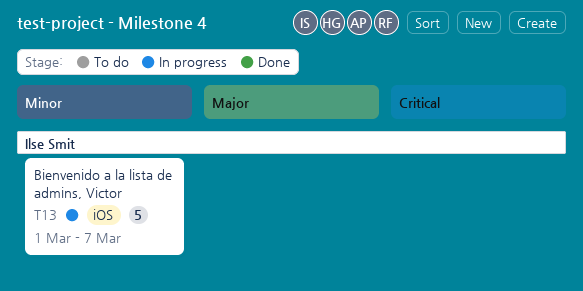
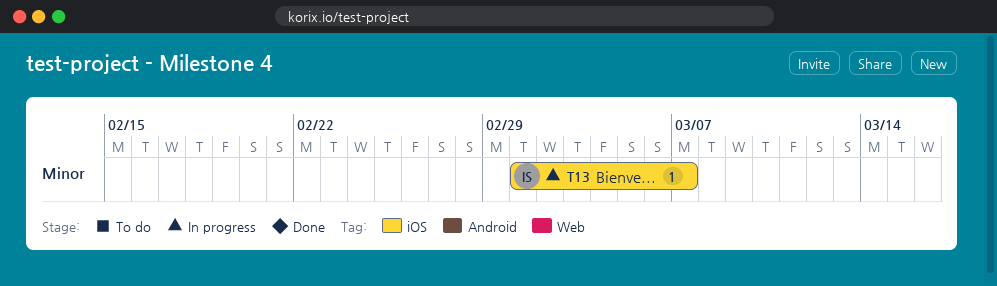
T13, estimate: 5 -> 1

